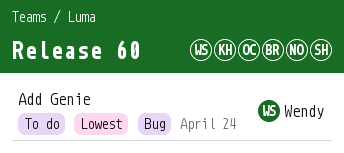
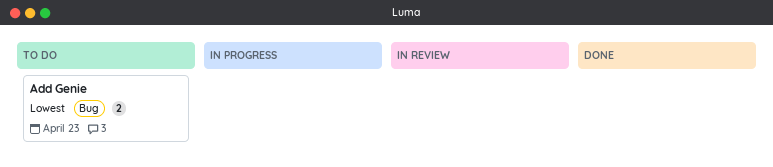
Add Genie, due: Apr 24 -> Apr 23

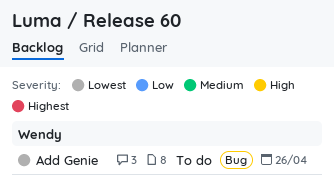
Add Genie, due: Apr 23 -> Apr 26

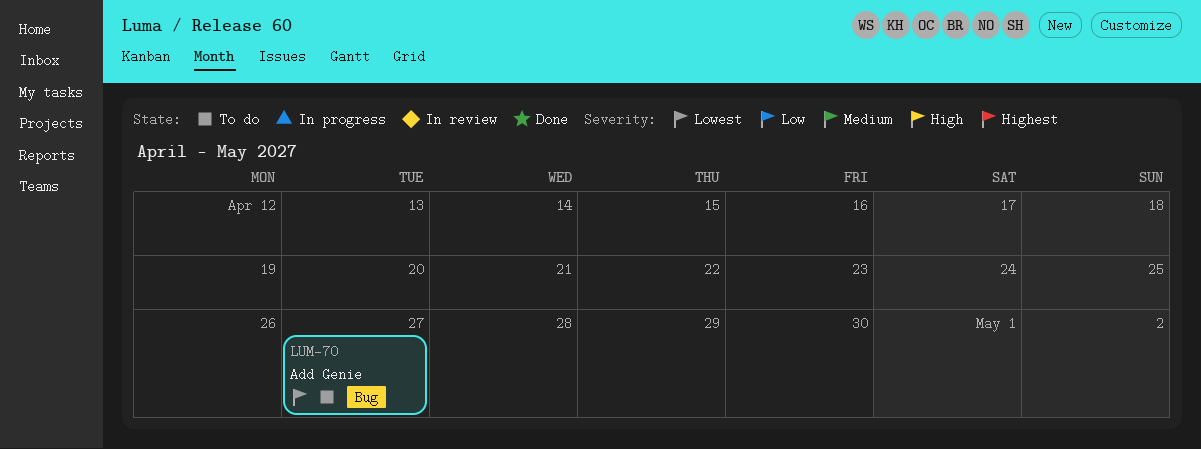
Add Genie, due: Apr 26 -> Apr 27

